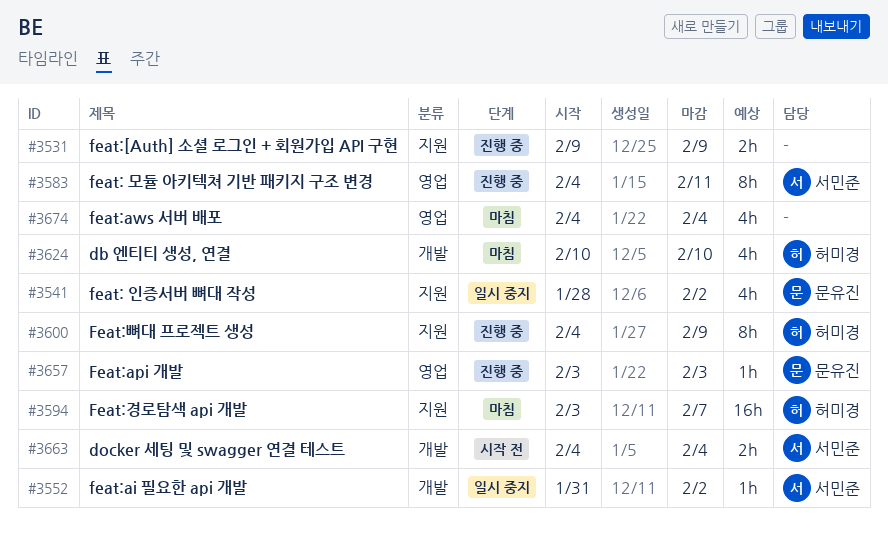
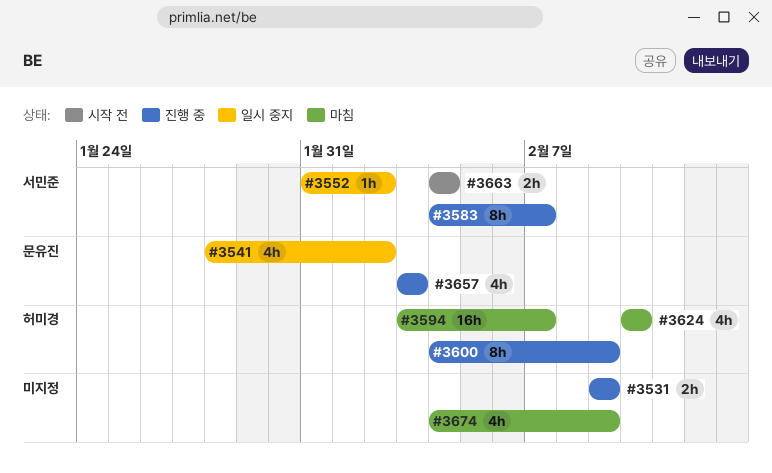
#3583, due: Feb 11 -> Feb 7
#3657, estimate: 1h -> 4h
#3674, due: Feb 4 -> Feb 9

